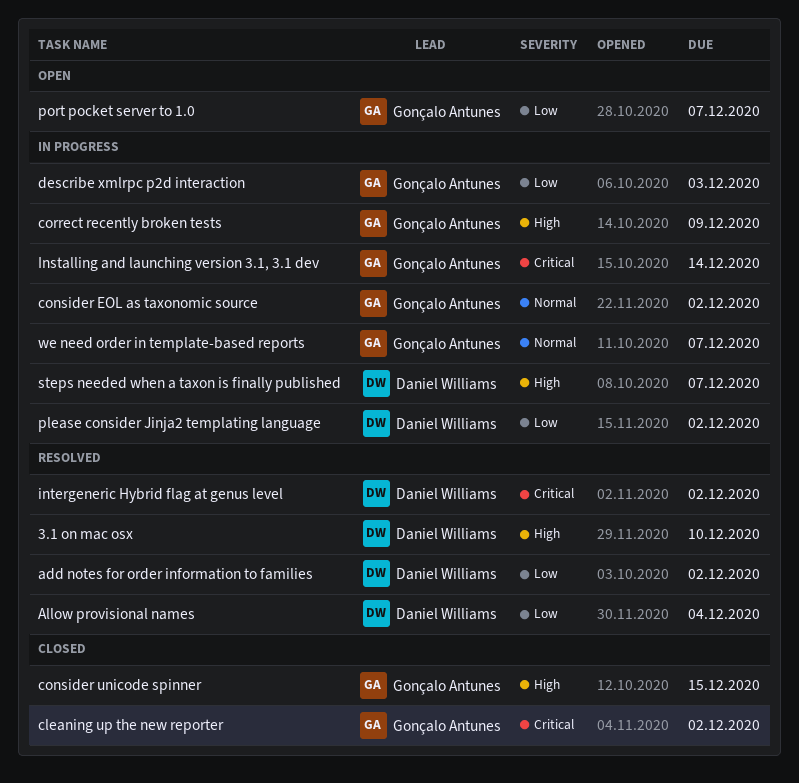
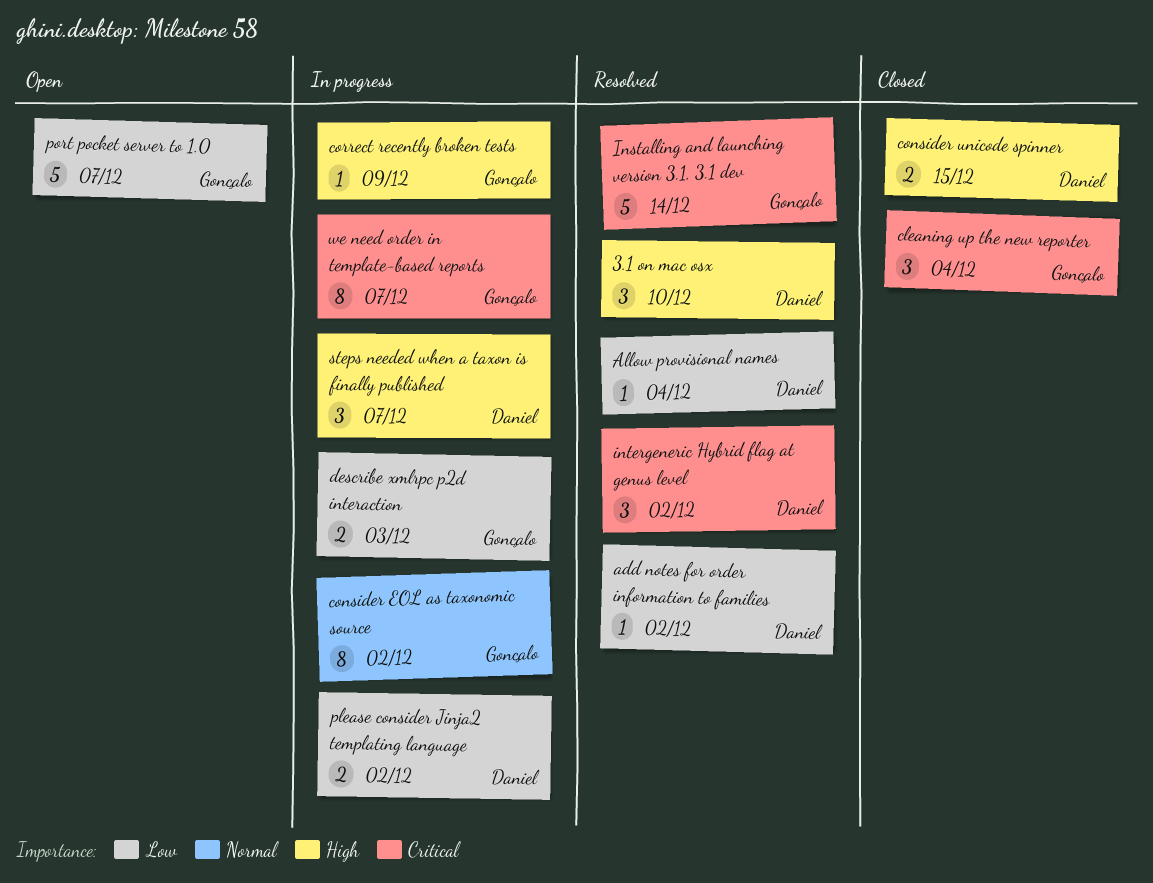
cleaning up the new reporter, due: Dec 2 -> Dec 4
consider unicode spinner, owner: Gonçalo Antunes -> Daniel Williams
Installing and launching version 3.1, 3.1 dev, status: In progress -> Resolved
we need order in template-based reports, priority: Normal -> Critical

